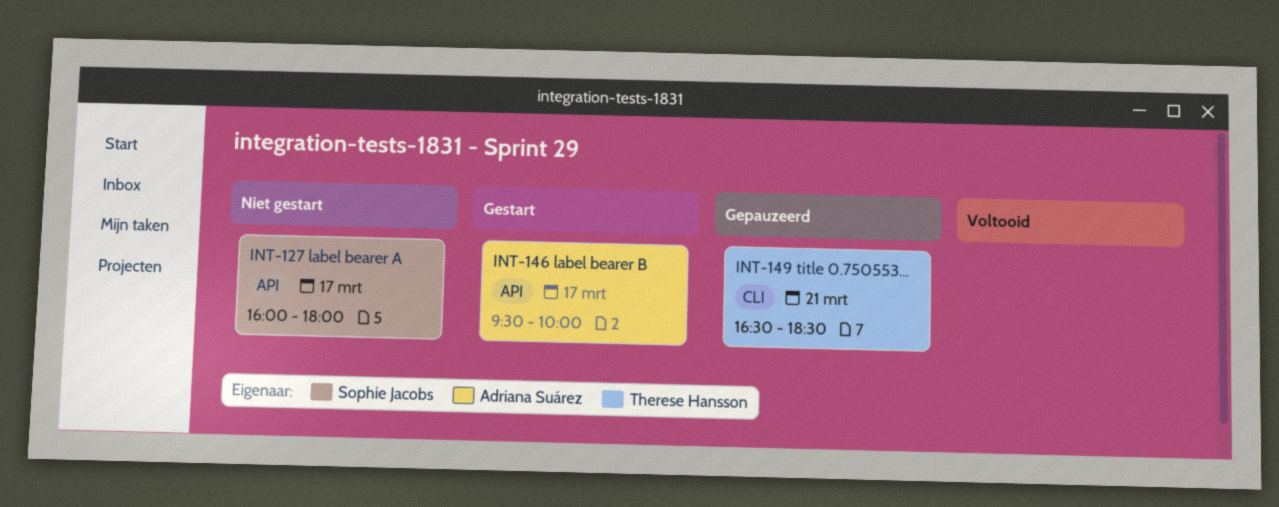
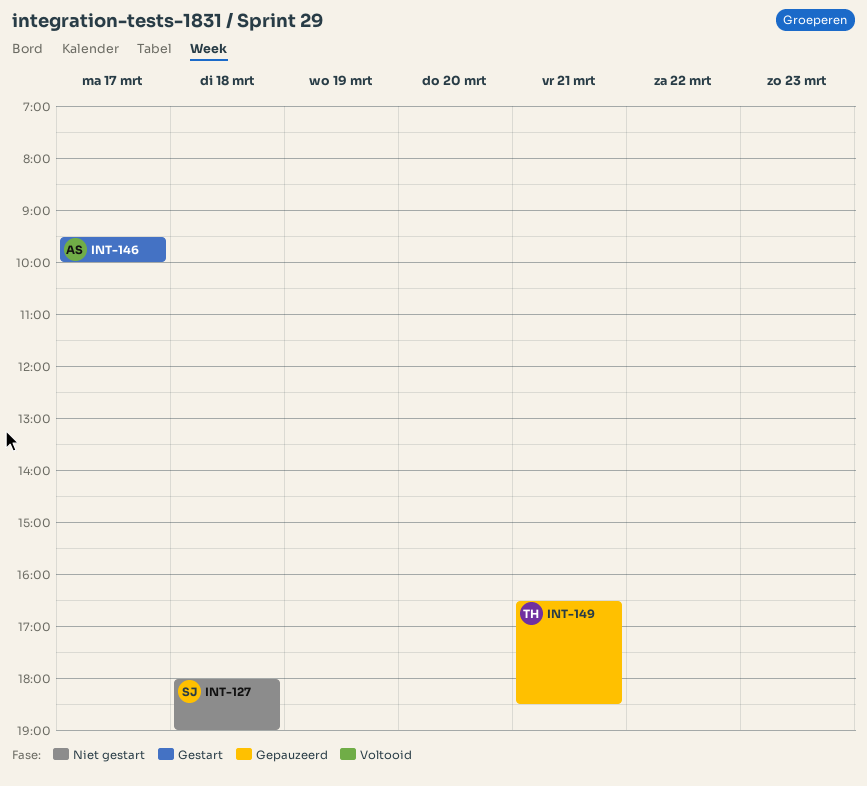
INT-127, day: Mar 17 -> Mar 18
INT-127, begins: 16:00 -> 18:00
INT-127, ends: 18:00 -> 19:00

